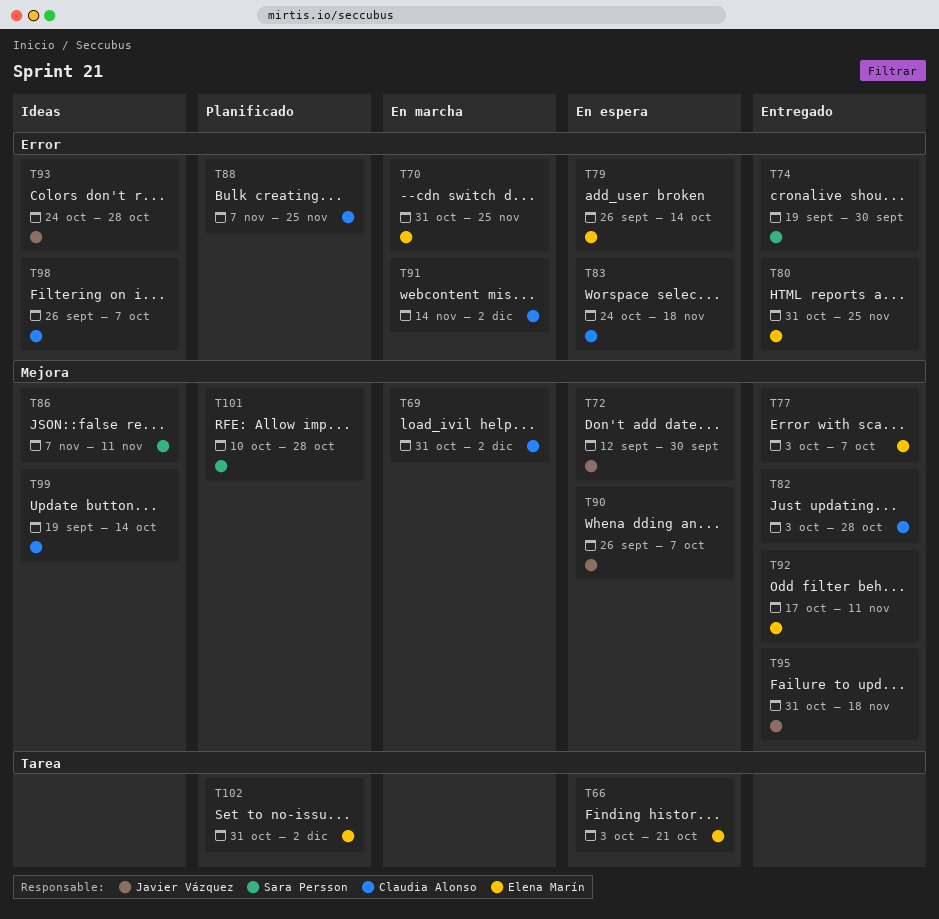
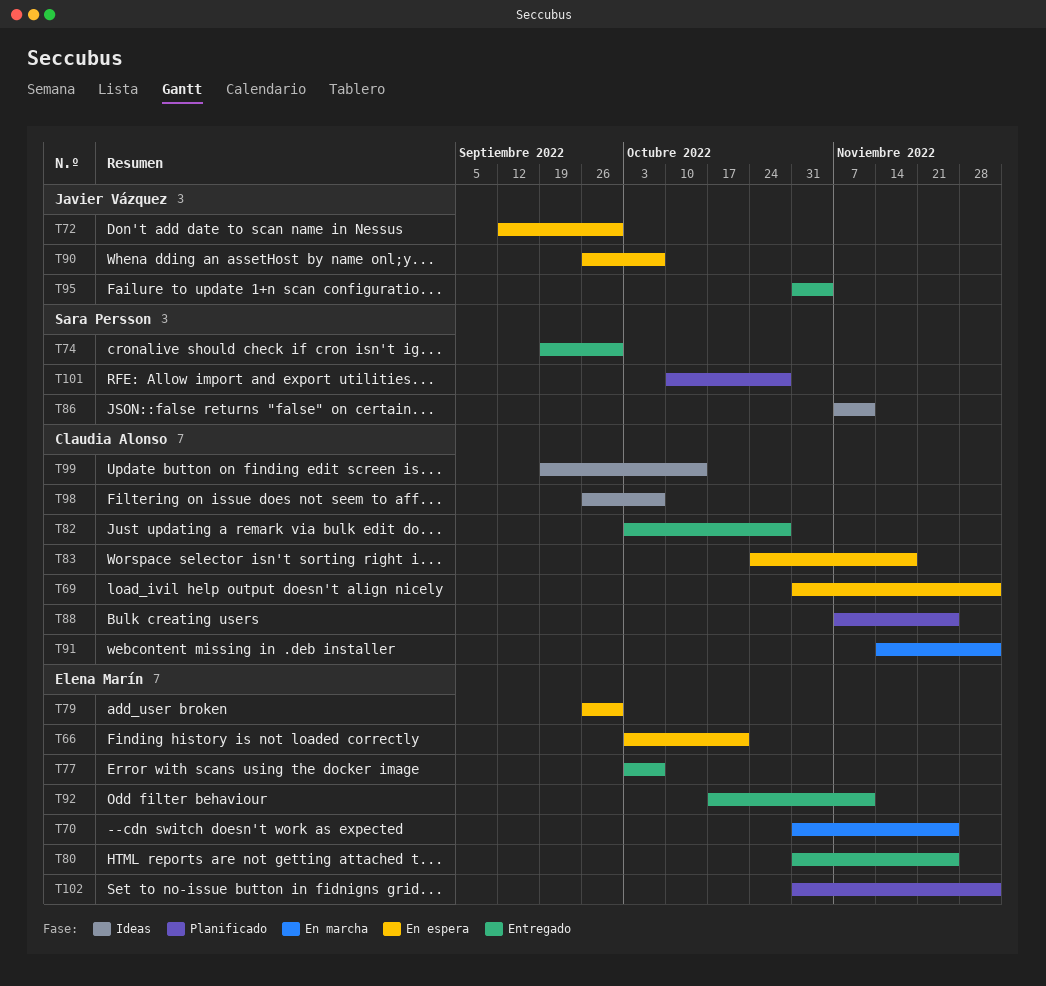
T69, status: En marcha -> En espera
T79, due: Oct 14 -> Sep 30
T93: present -> none
T95, due: Nov 18 -> Nov 4

